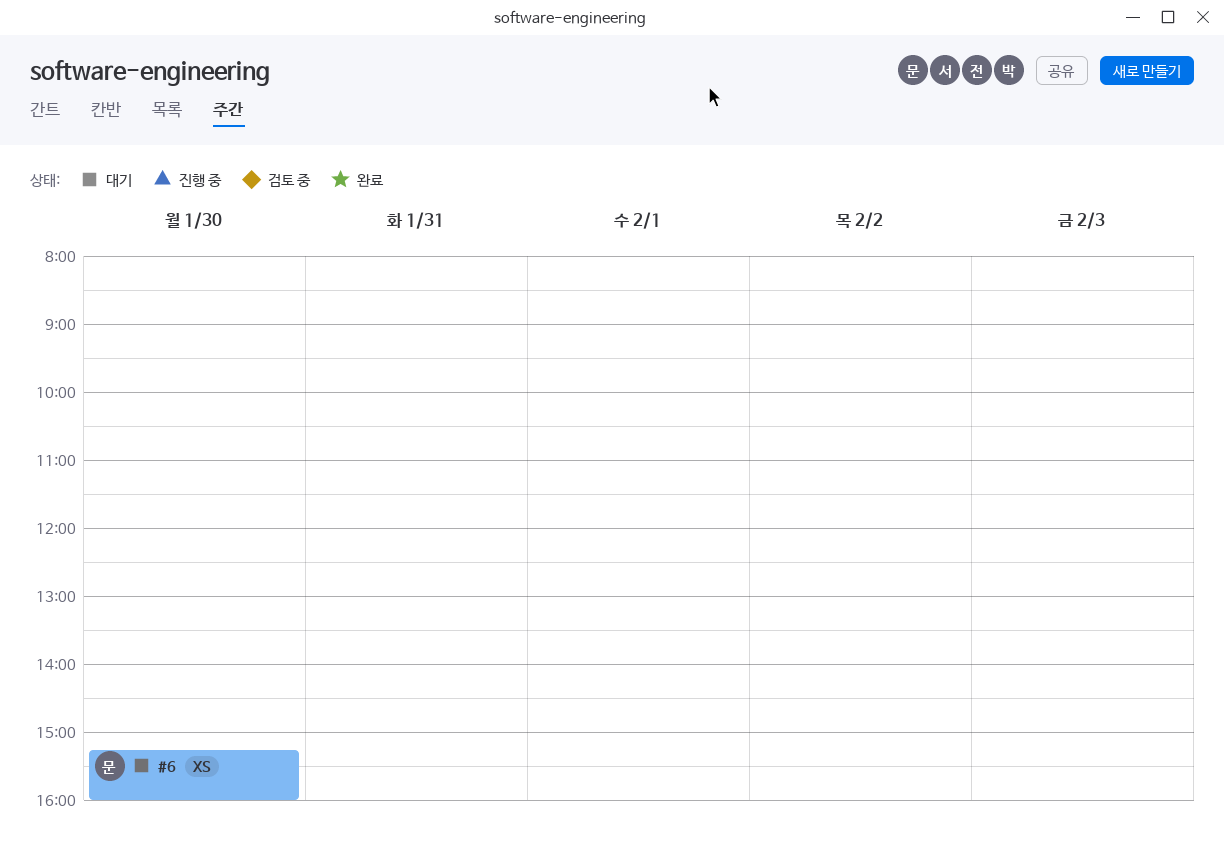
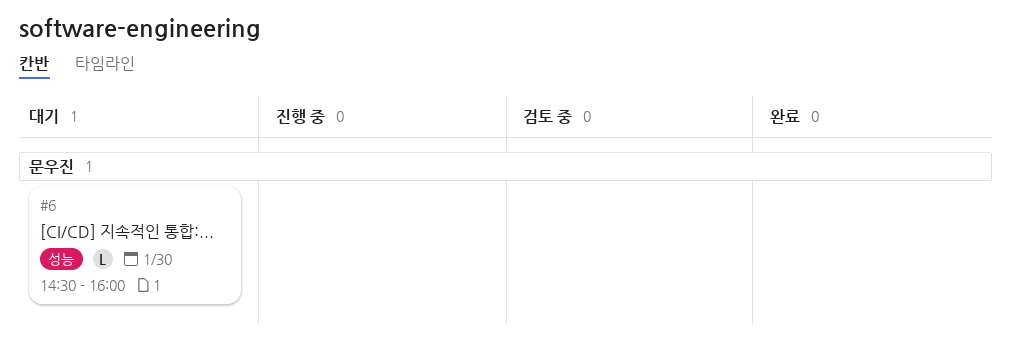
#6, estimate: XS -> L
#6, begins: 15:15 -> 14:30

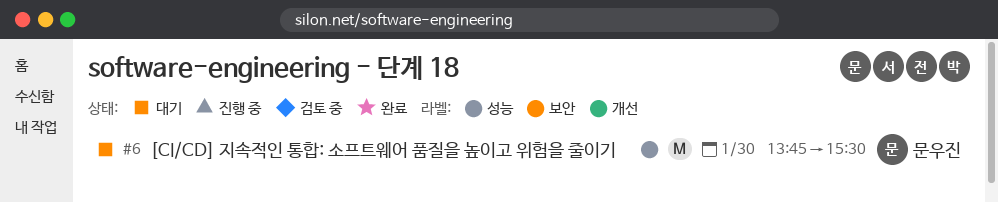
#6, estimate: L -> M
#6, begins: 14:30 -> 13:45
#6, ends: 16:00 -> 15:30

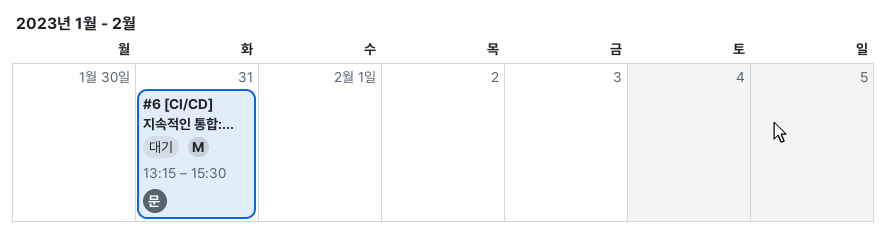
#6, day: Jan 30 -> Jan 31
#6, begins: 13:45 -> 13:15

